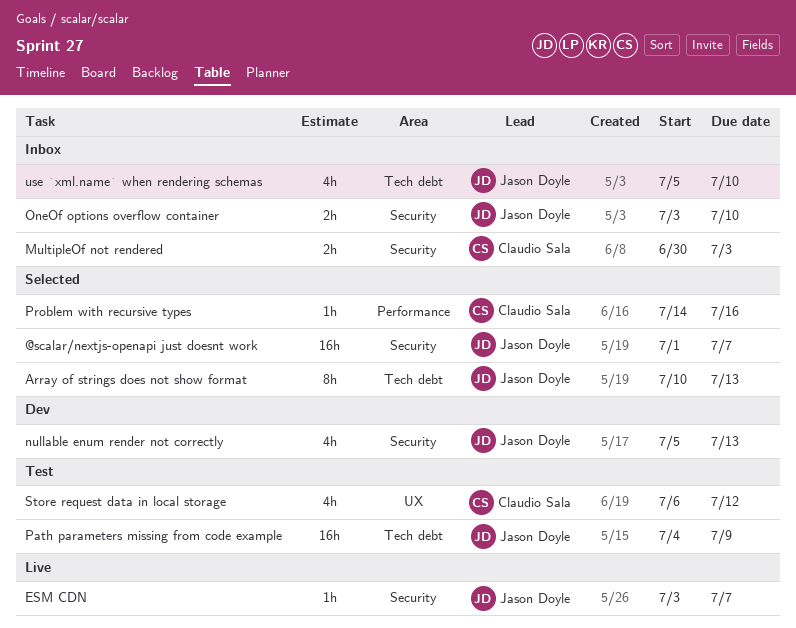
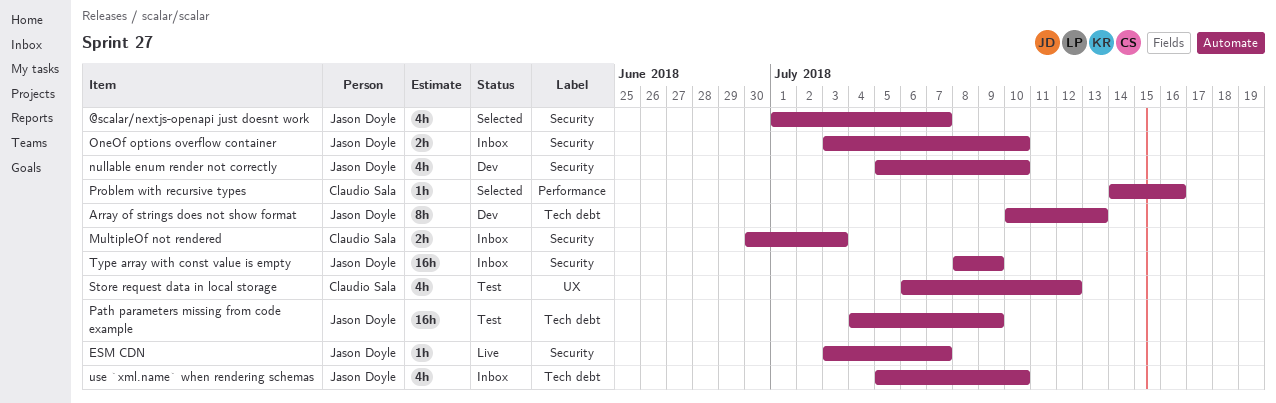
@scalar/nextjs-openapi just doesnt work, estimate: 16h -> 4h
Array of strings does not show format, status: Selected -> Dev
nullable enum render not correctly, due: Jul 13 -> Jul 10
Type array with const value is empty: none -> present

